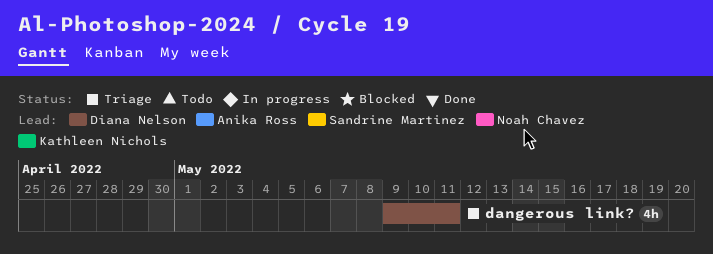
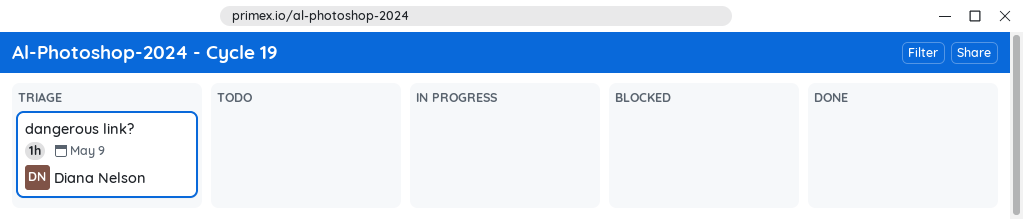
dangerous link?, estimate: 4h -> 1h
dangerous link?, due: May 11 -> May 9

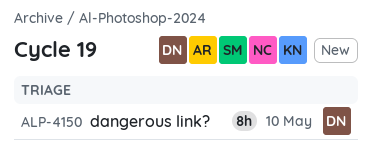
dangerous link?, estimate: 1h -> 8h
dangerous link?, due: May 9 -> May 10

